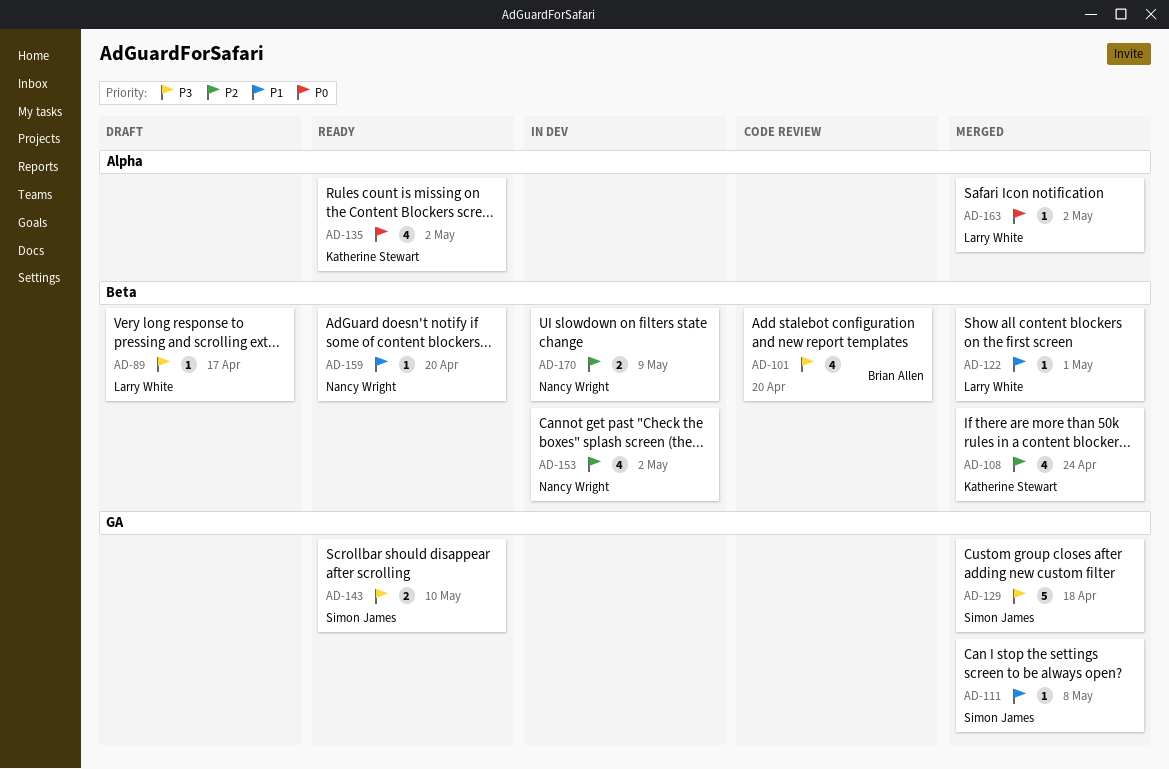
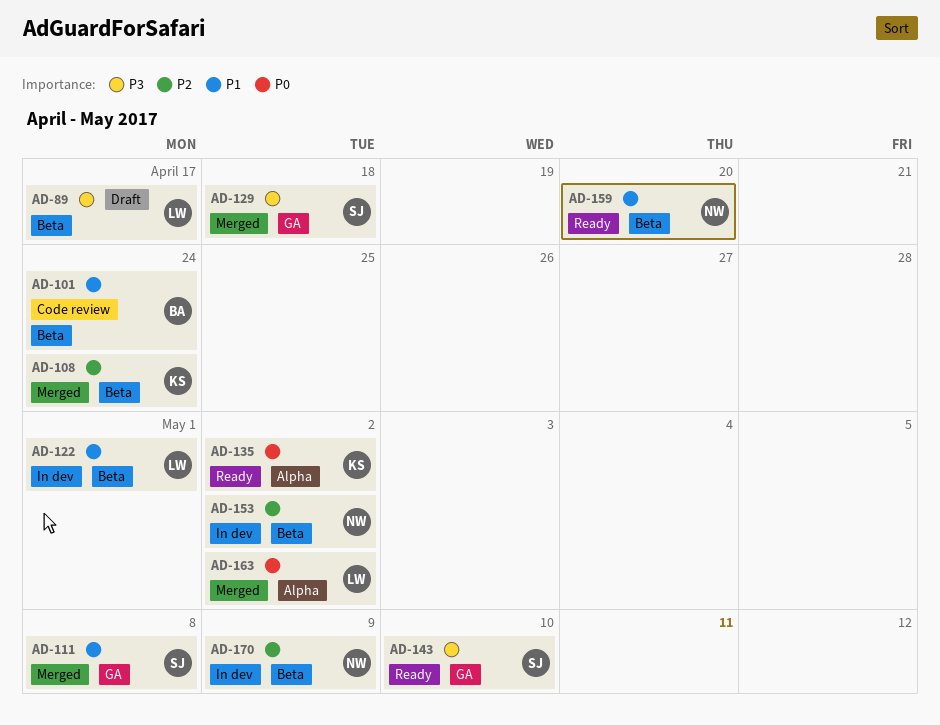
AD-101, priority: P3 -> P1
AD-101, due: Apr 20 -> Apr 24
AD-122, status: Merged -> In dev

